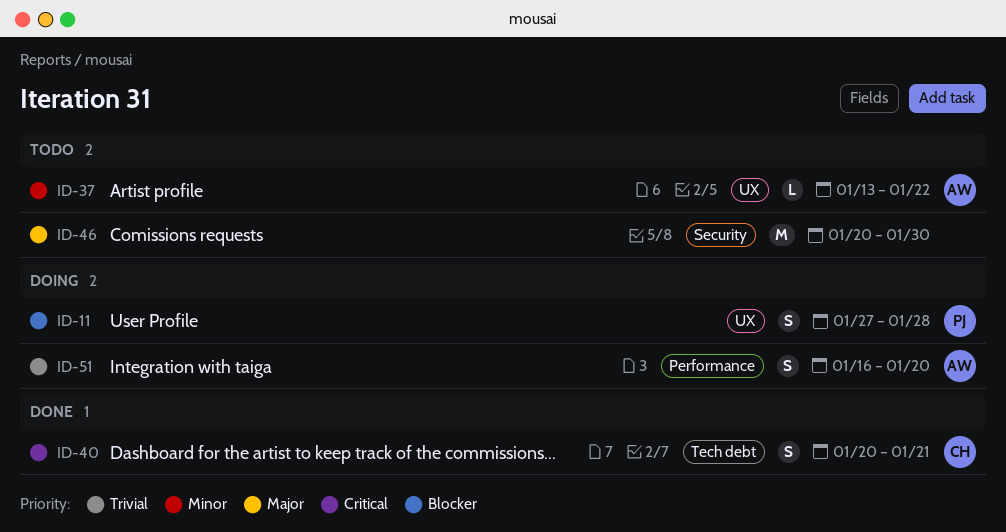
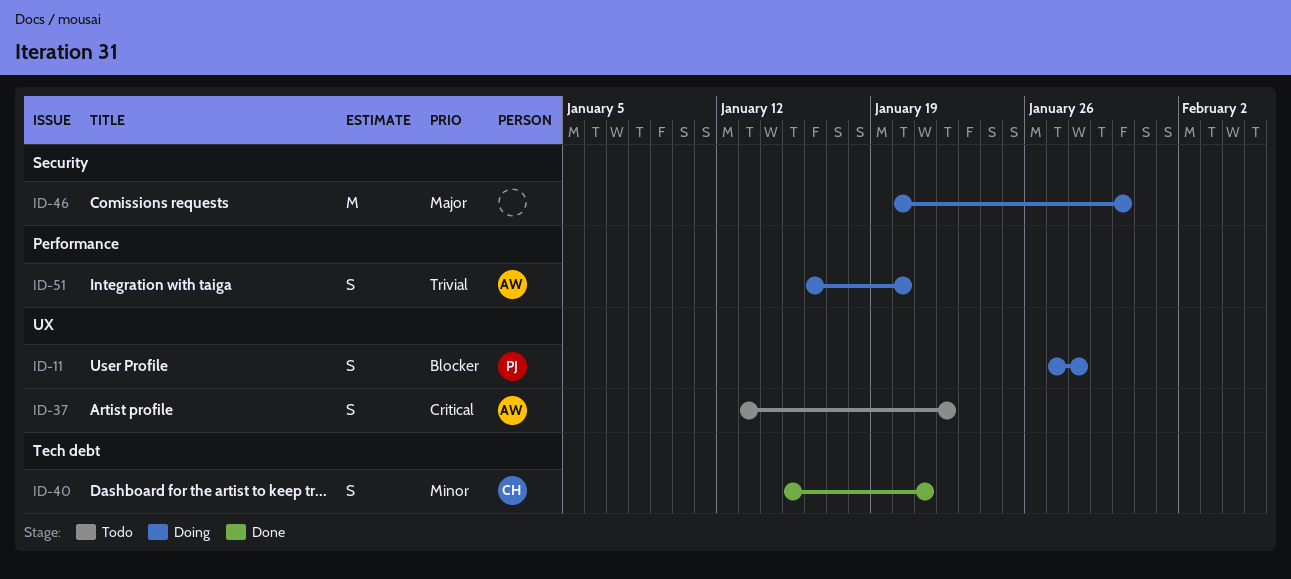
ID-37, priority: Minor -> Critical
ID-37, estimate: L -> S
ID-40, priority: Critical -> Minor
ID-40, start: Jan 20 -> Jan 15
ID-46, status: Todo -> Doing

